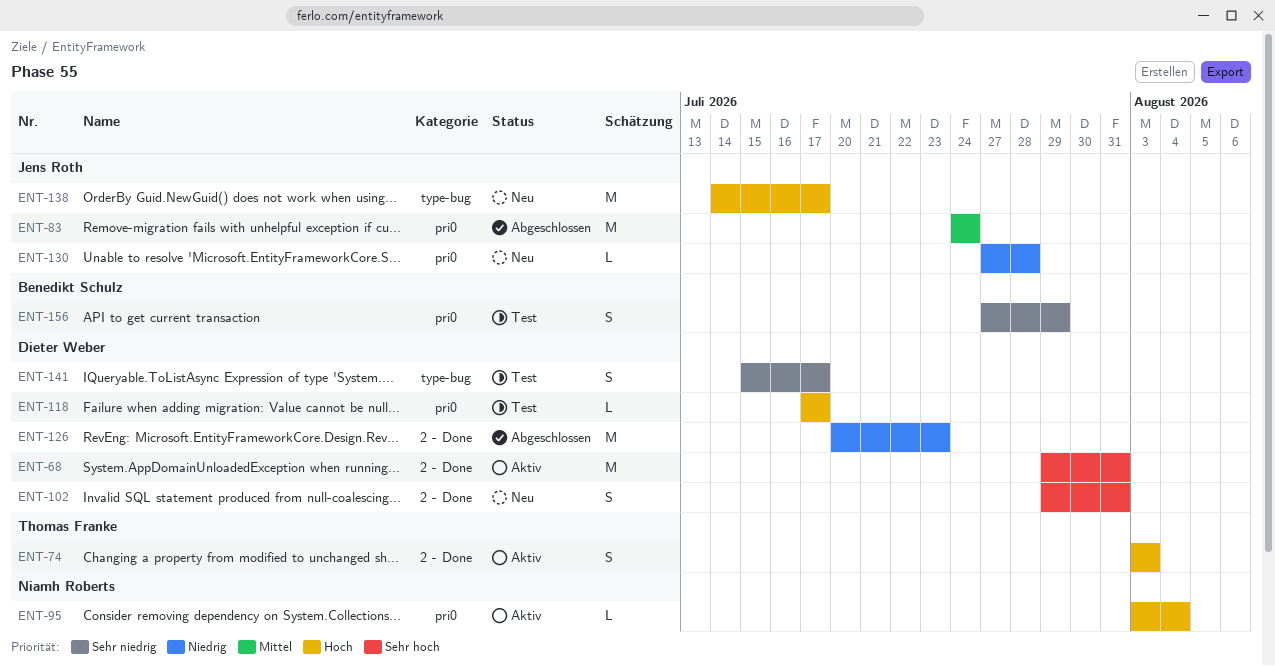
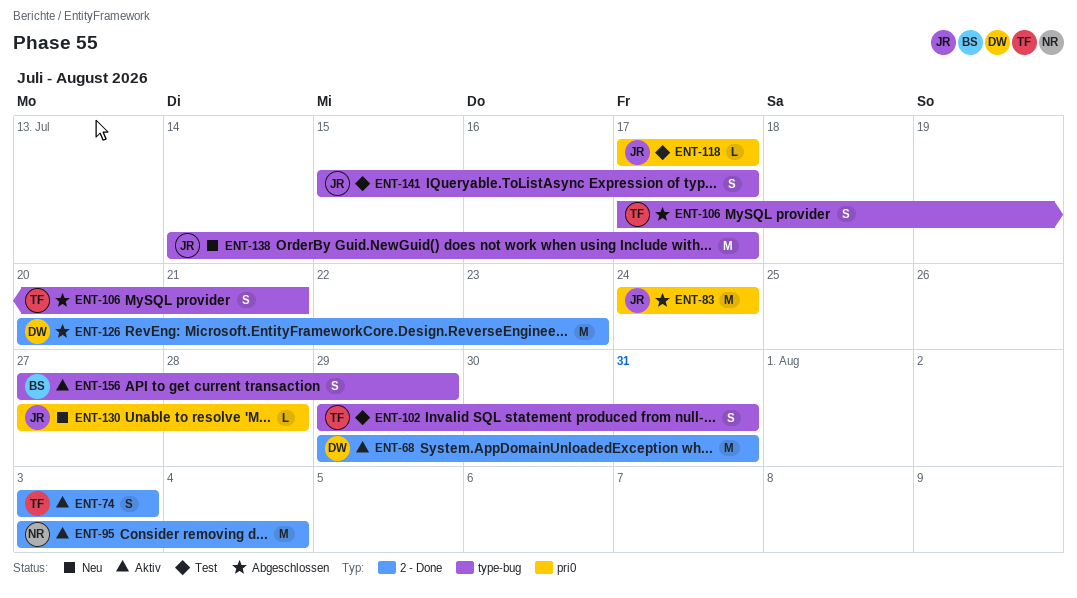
ENT-95, label: pri0 -> 2 - Done
ENT-95, estimate: L -> M
ENT-102, status: Neu -> Test
ENT-102, owner: Dieter Weber -> Thomas Franke
ENT-102, label: 2 - Done -> type-bug
ENT-106: none -> present
ENT-118, owner: Dieter Weber -> Jens Roth
ENT-141, owner: Dieter Weber -> Jens Roth
ENT-156, status: Test -> Aktiv
ENT-156, label: pri0 -> type-bug

